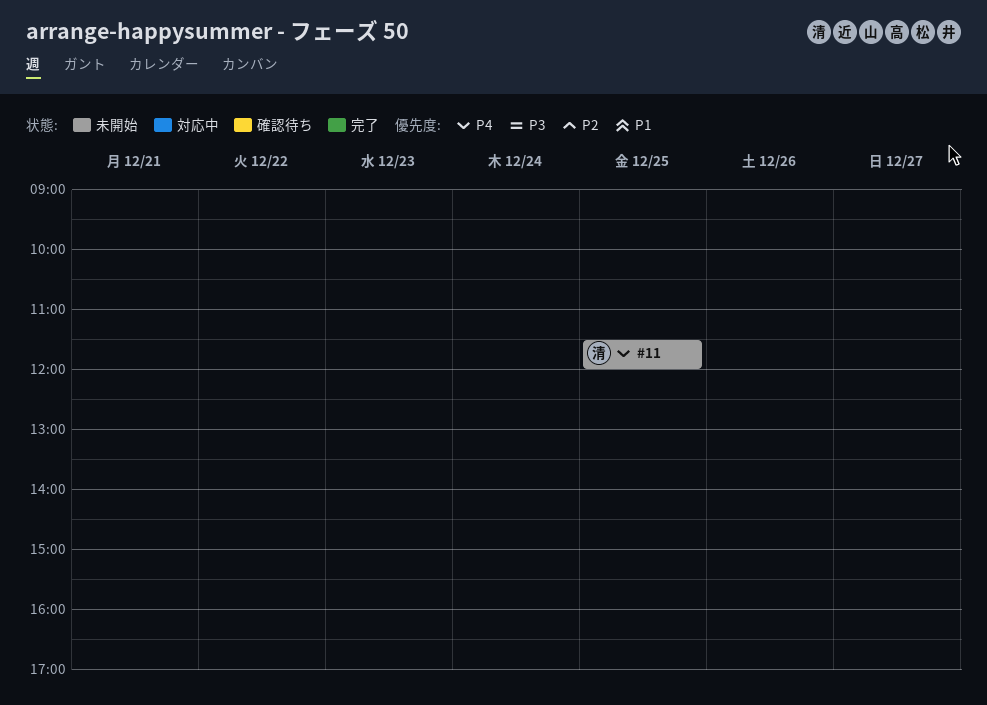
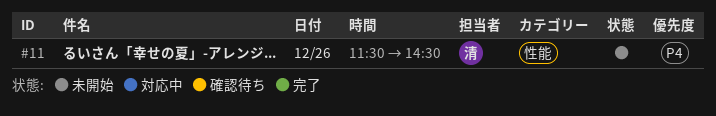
#11, day: Dec 25 -> Dec 26
#11, ends: 12:00 -> 14:30

